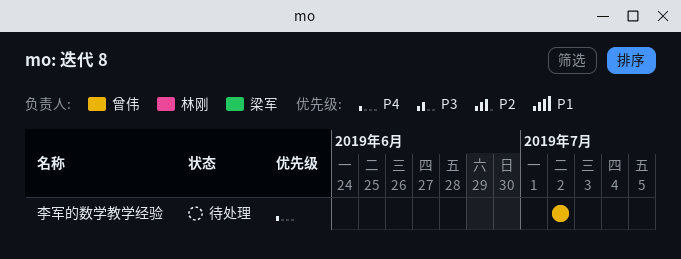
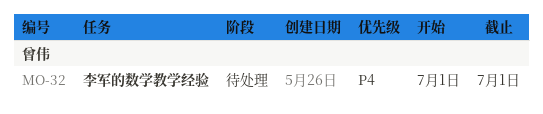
李军的数学教学经验, start: Jul 2 -> Jul 1
李军的数学教学经验, due: Jul 2 -> Jul 1

